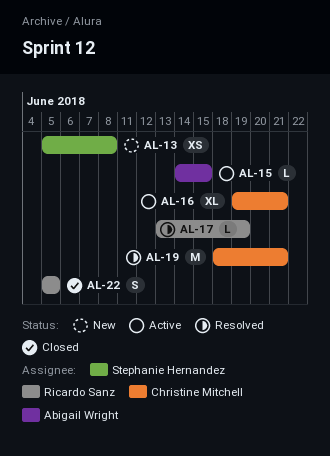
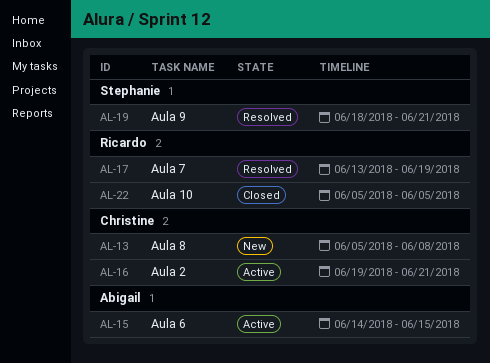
AL-13, owner: Stephanie Hernandez -> Christine Mitchell
AL-19, owner: Christine Mitchell -> Stephanie Hernandez

